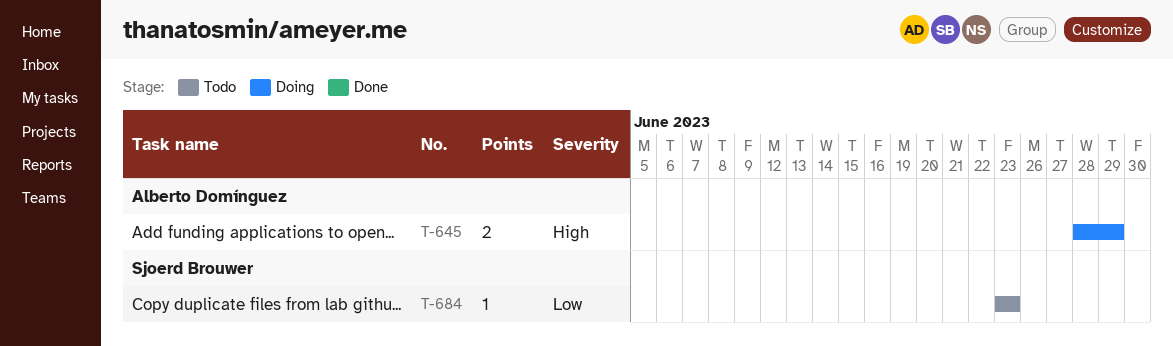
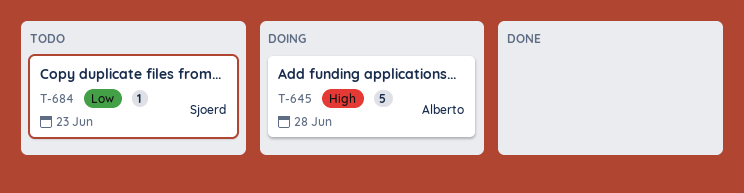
T-645, estimate: 2 -> 5
T-645, due: Jun 29 -> Jun 28

